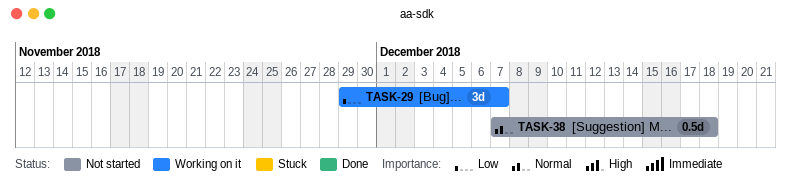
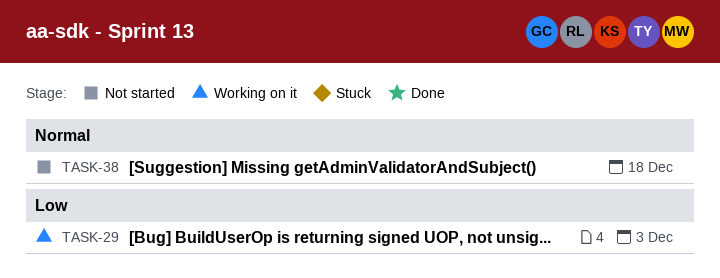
TASK-29, due: Dec 7 -> Dec 3

